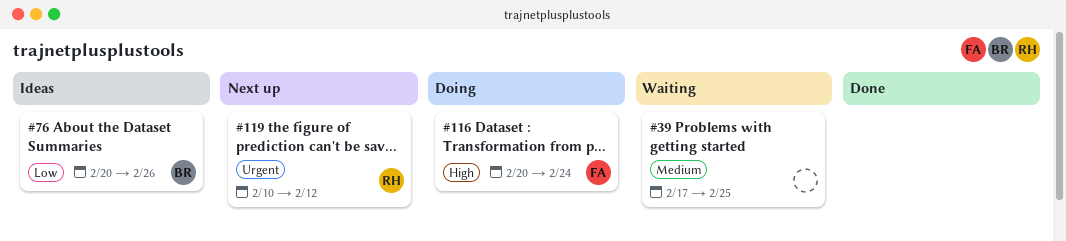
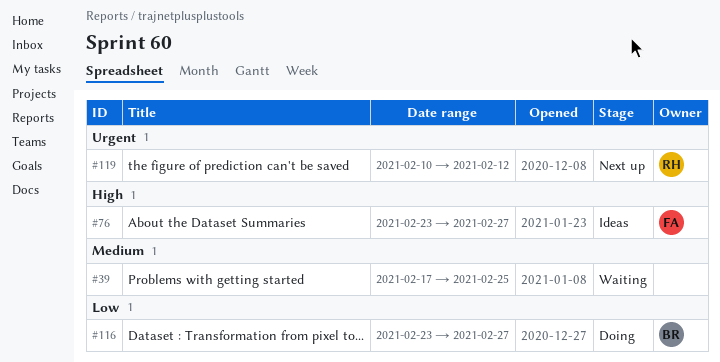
#76, owner: BR -> FA
#76, priority: Low -> High
#76, start: Feb 20 -> Feb 23
#76, due: Feb 26 -> Feb 27
#116, owner: FA -> BR
#116, priority: High -> Low
#116, start: Feb 20 -> Feb 23
#116, due: Feb 24 -> Feb 27

